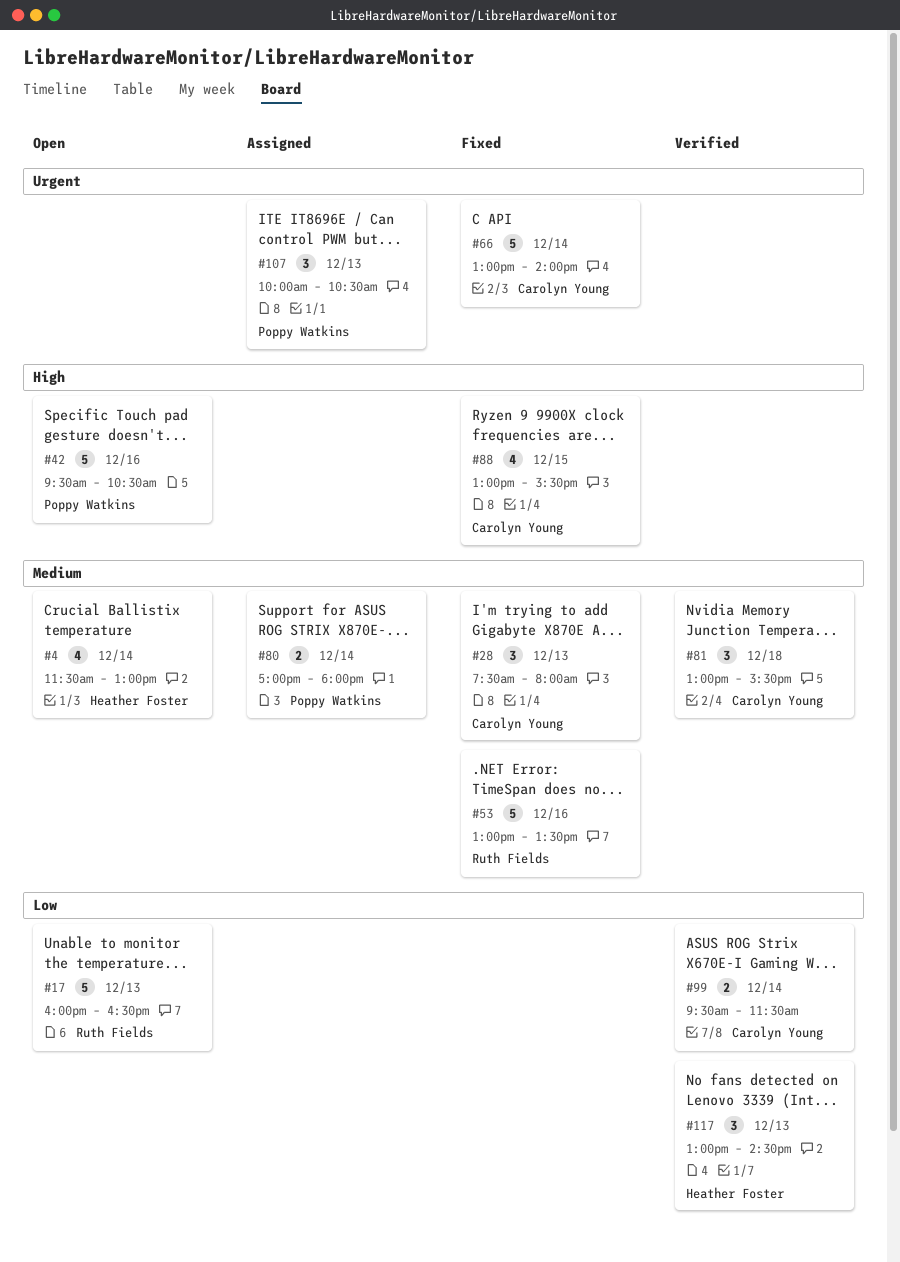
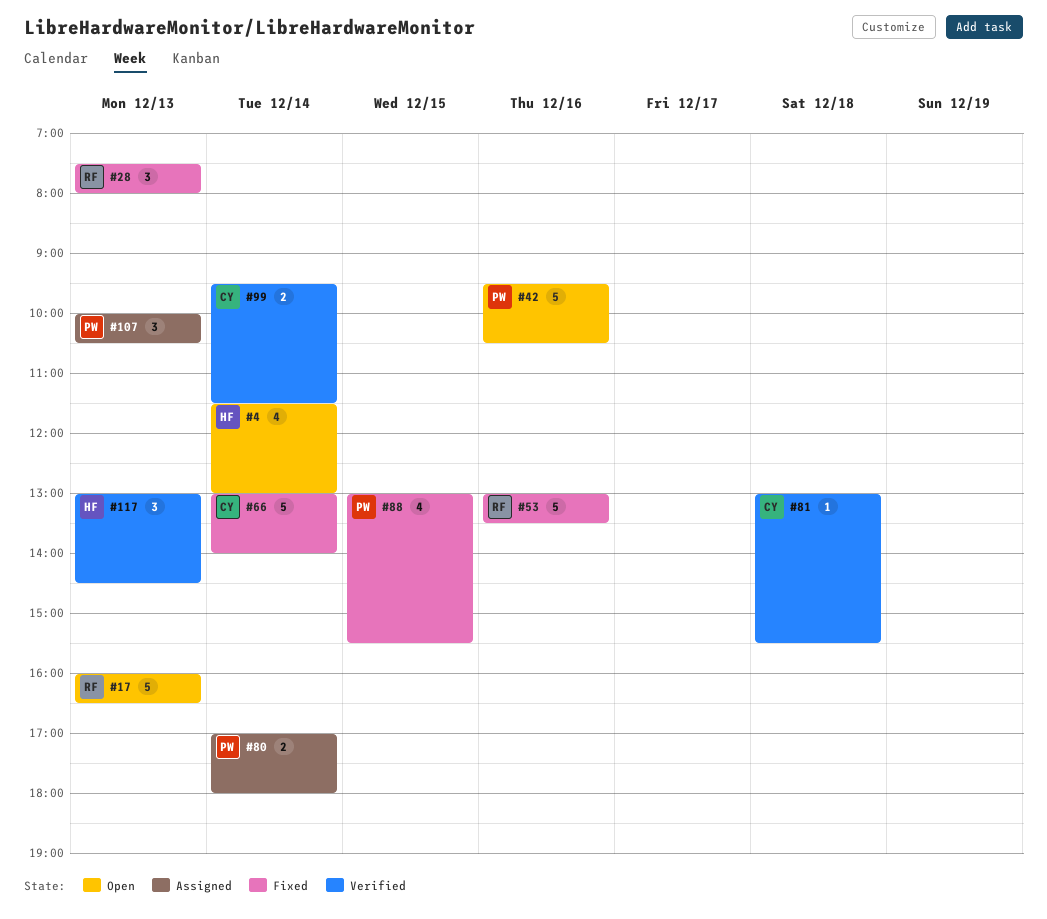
#28, owner: Carolyn Young -> Ruth Fields
#81, estimate: 3 -> 1
#88, owner: Carolyn Young -> Poppy Watkins

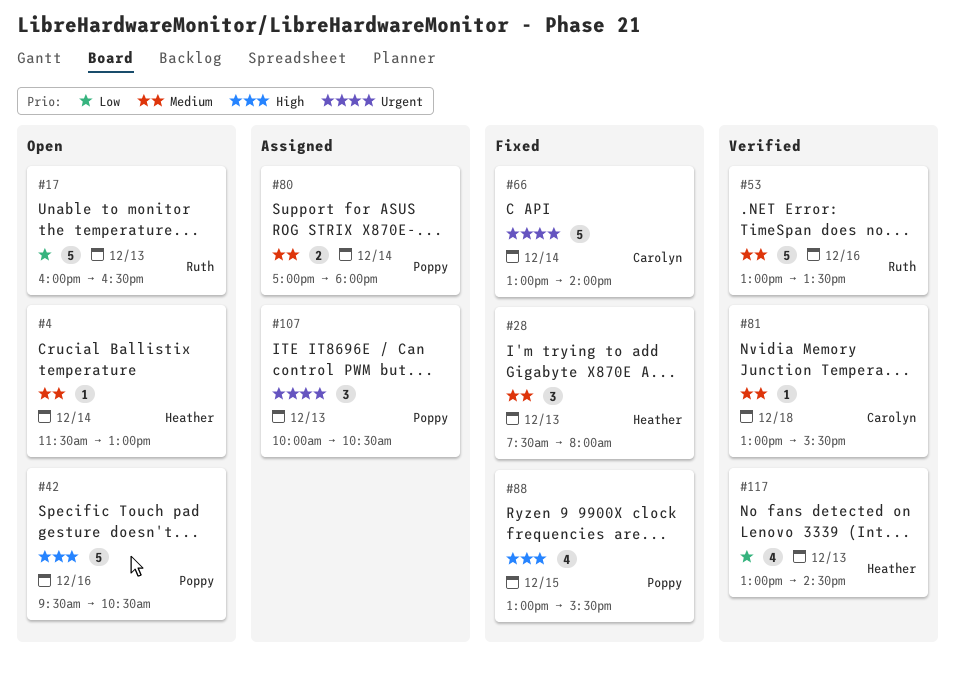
#4, estimate: 4 -> 1
#28, owner: Ruth -> Heather
#53, status: Fixed -> Verified
#99: present -> none
#117, estimate: 3 -> 4

